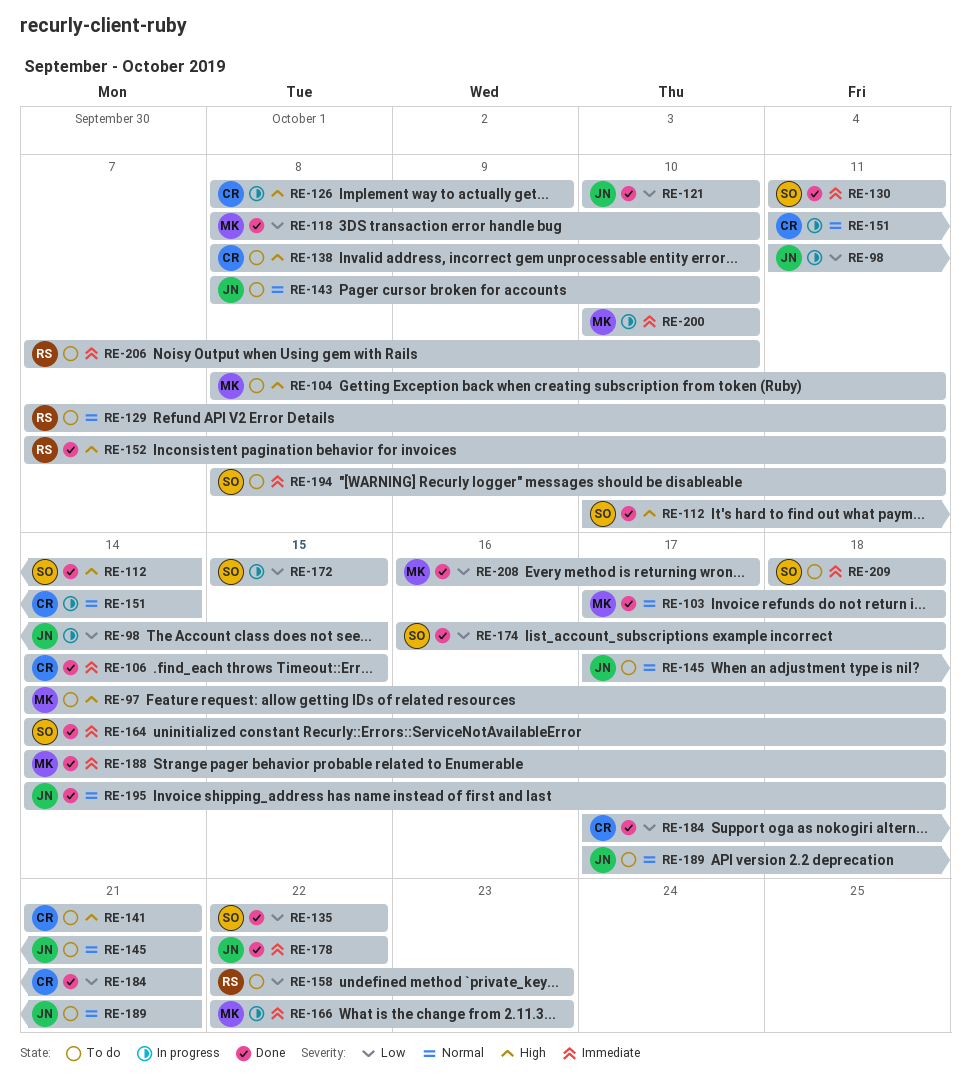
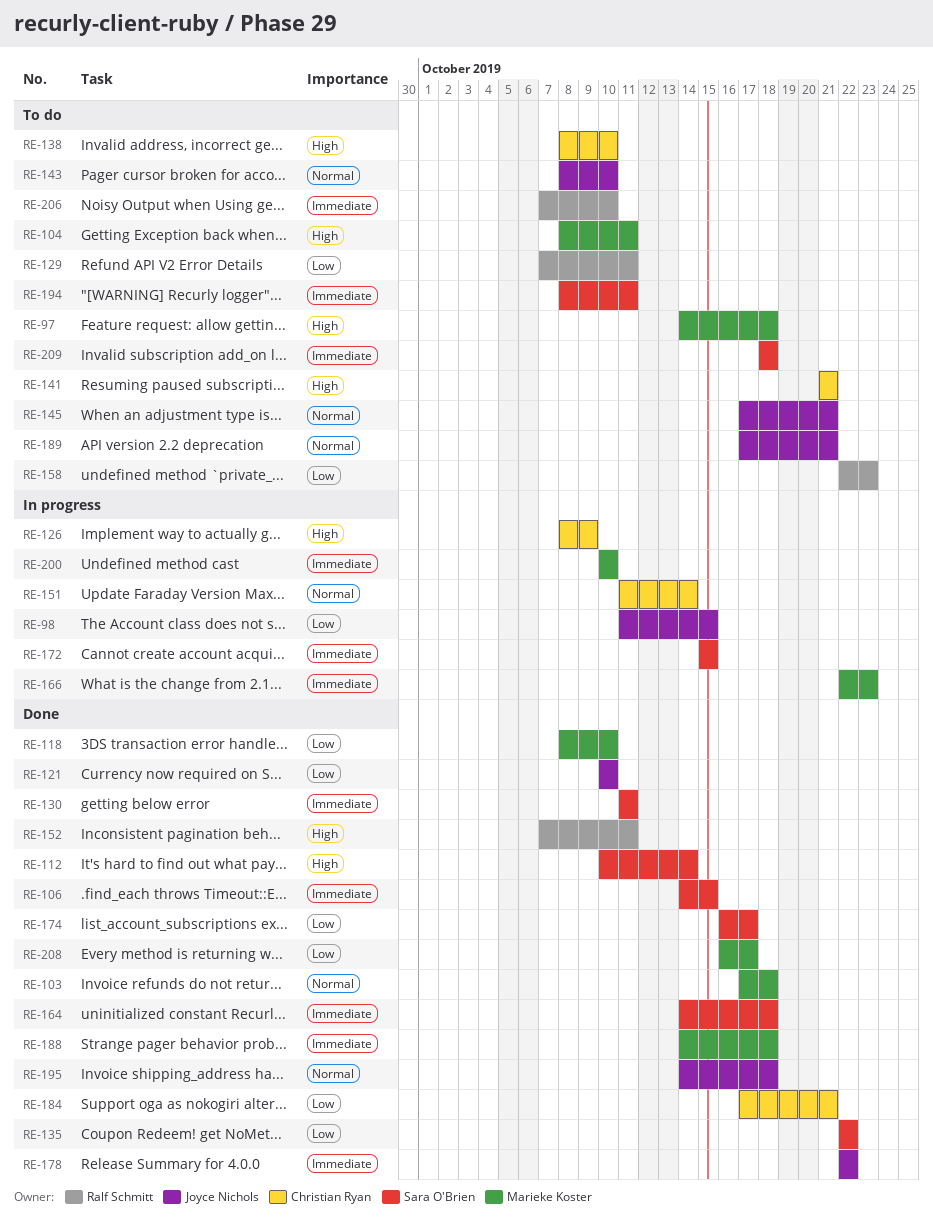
RE-106, owner: Christian Ryan -> Sara O'Brien
RE-129, priority: Normal -> Low
RE-172, priority: Low -> Immediate
RE-174, due: Oct 18 -> Oct 17

